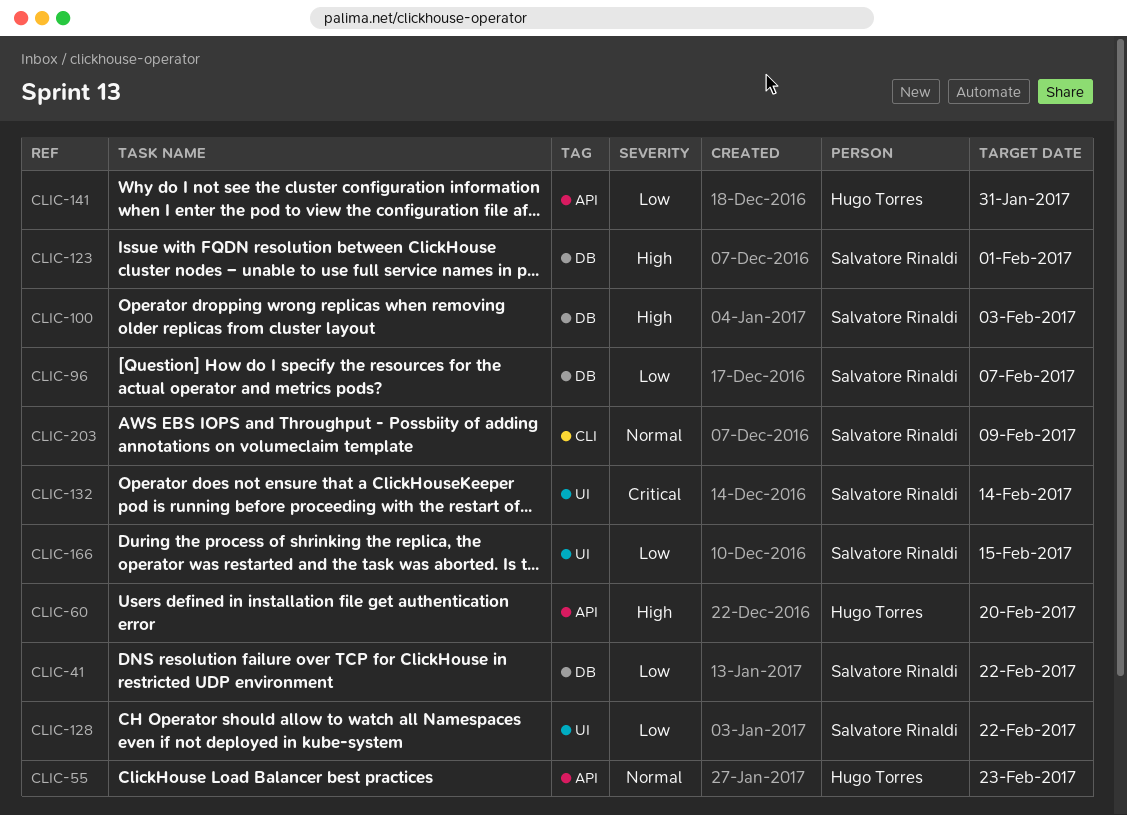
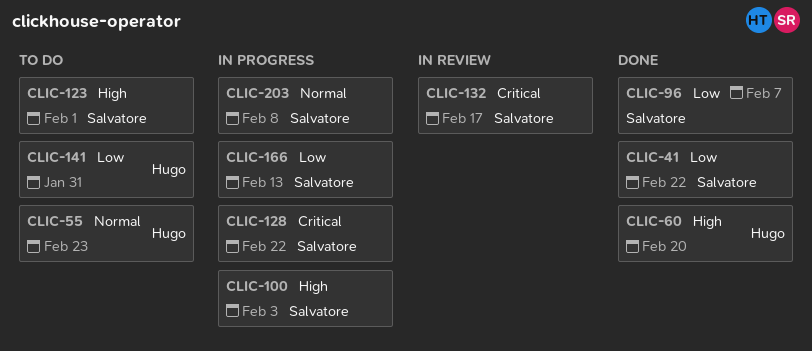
CLIC-128, priority: Low -> Critical
CLIC-132, due: Feb 14 -> Feb 17
CLIC-166, due: Feb 15 -> Feb 13
CLIC-203, due: Feb 9 -> Feb 8

